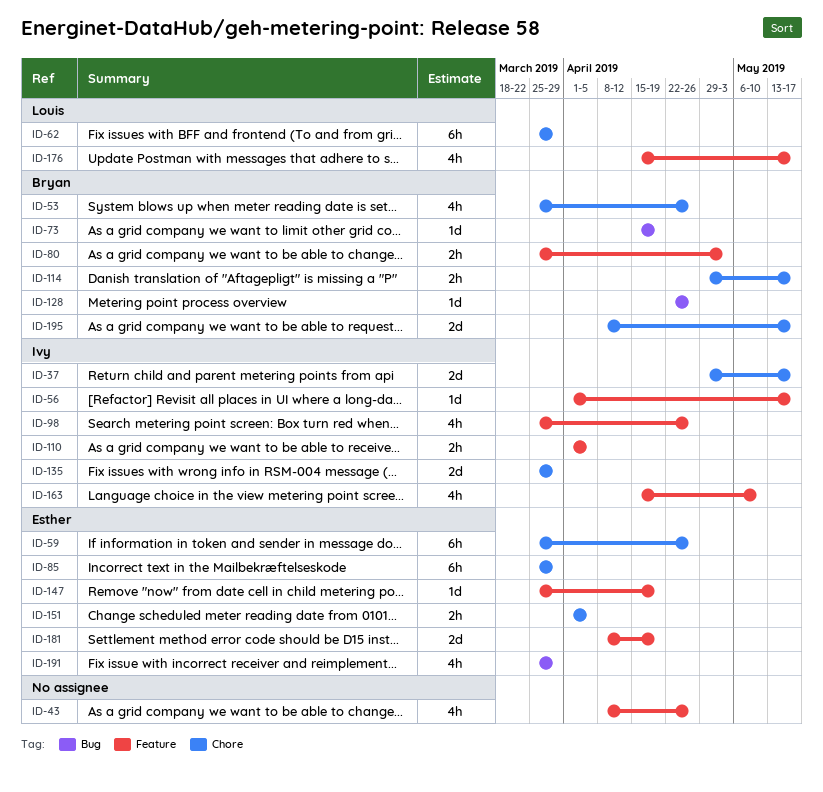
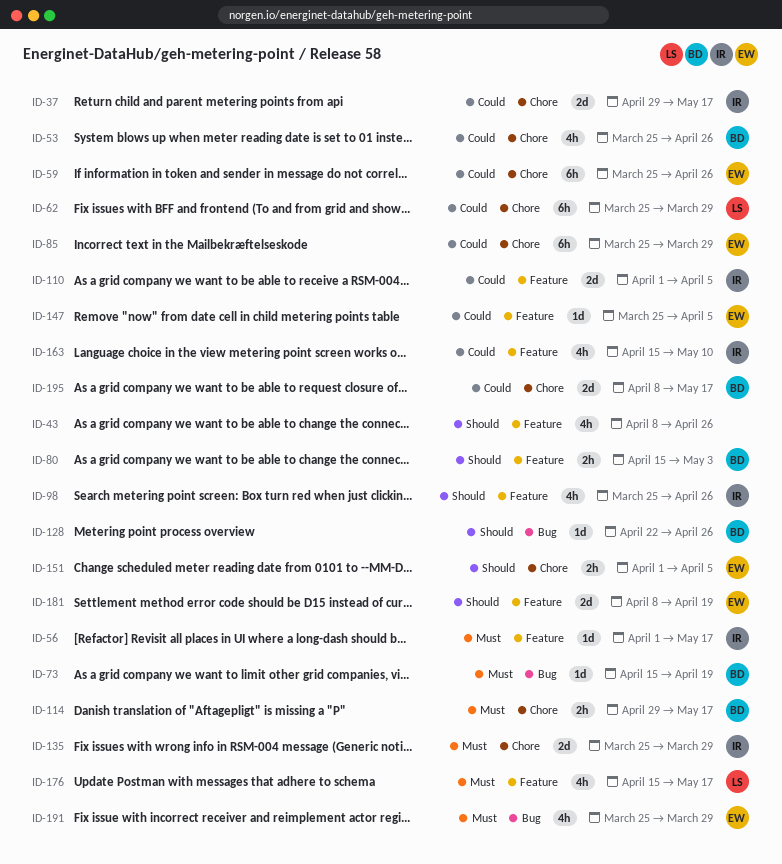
ID-80, start: Mar 25 -> Apr 15
ID-110, estimate: 2h -> 2d
ID-147, due: Apr 19 -> Apr 5

